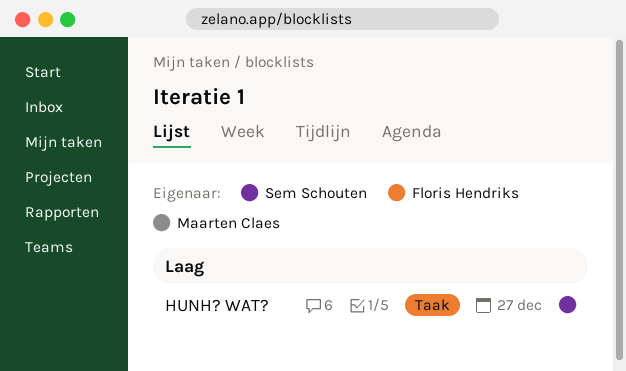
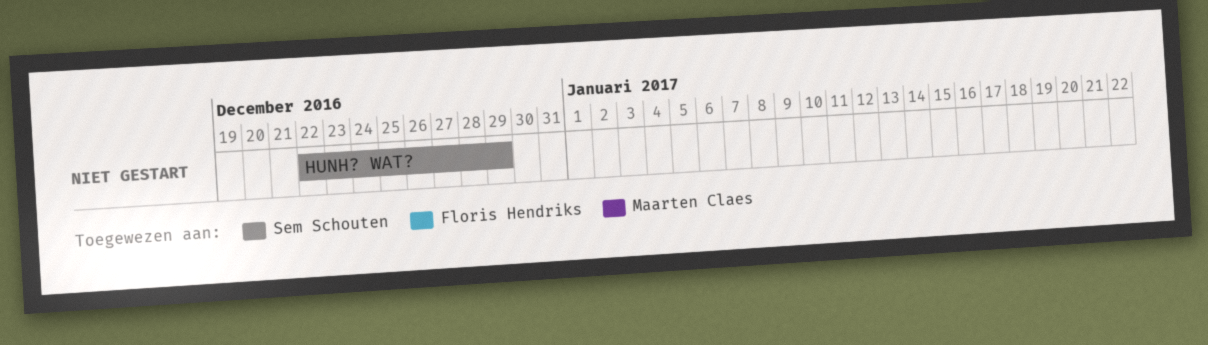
HUNH? WAT?, due: Dec 27 -> Dec 29

